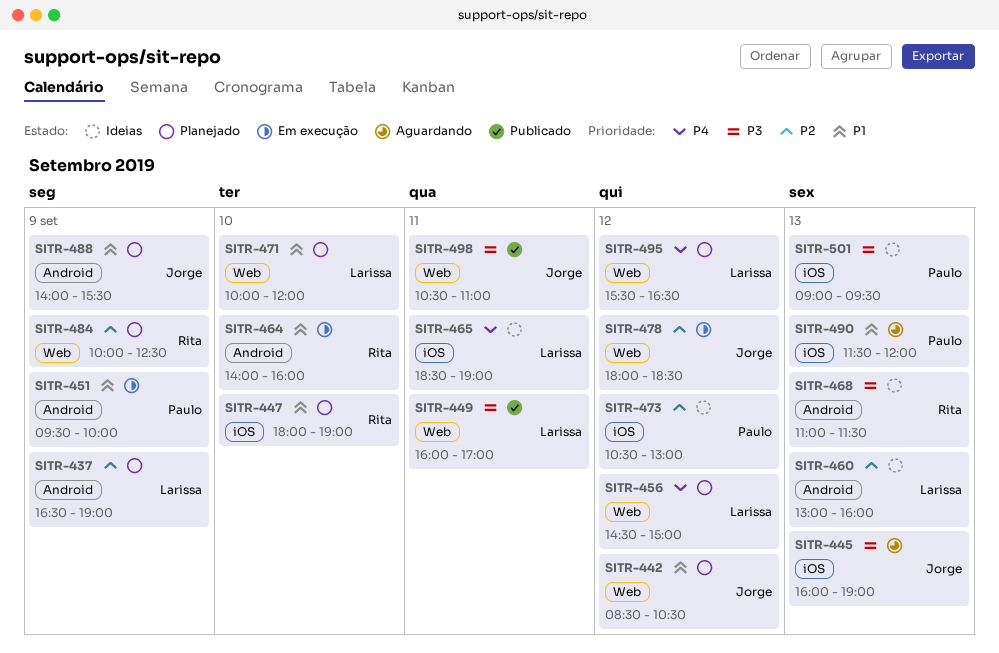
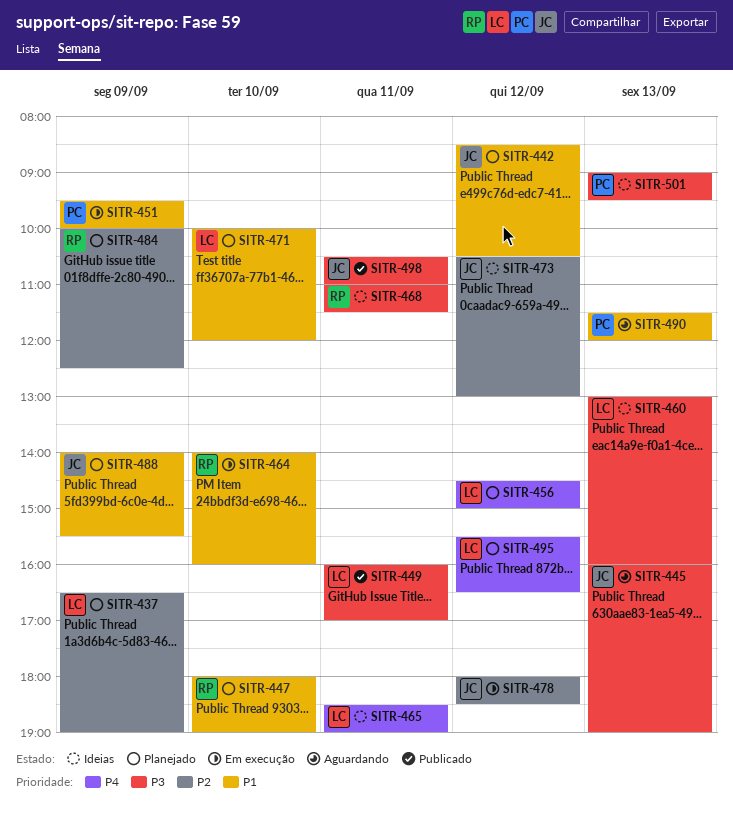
SITR-460, priority: P2 -> P3
SITR-468, day: Sep 13 -> Sep 11
SITR-473, owner: Paulo -> Jorge

